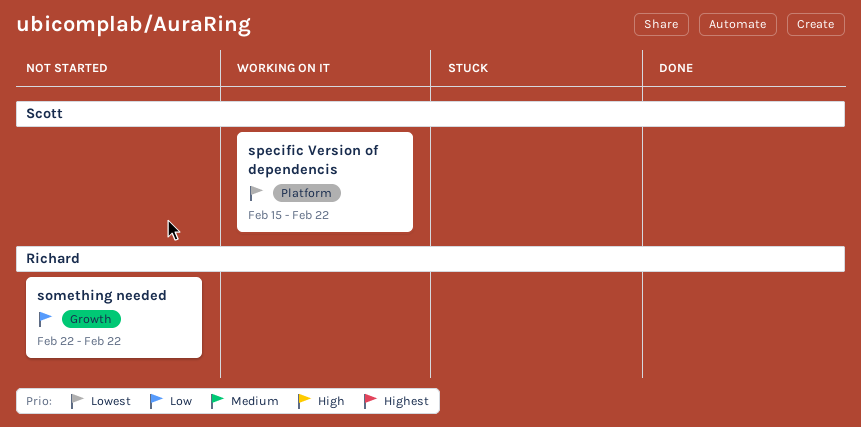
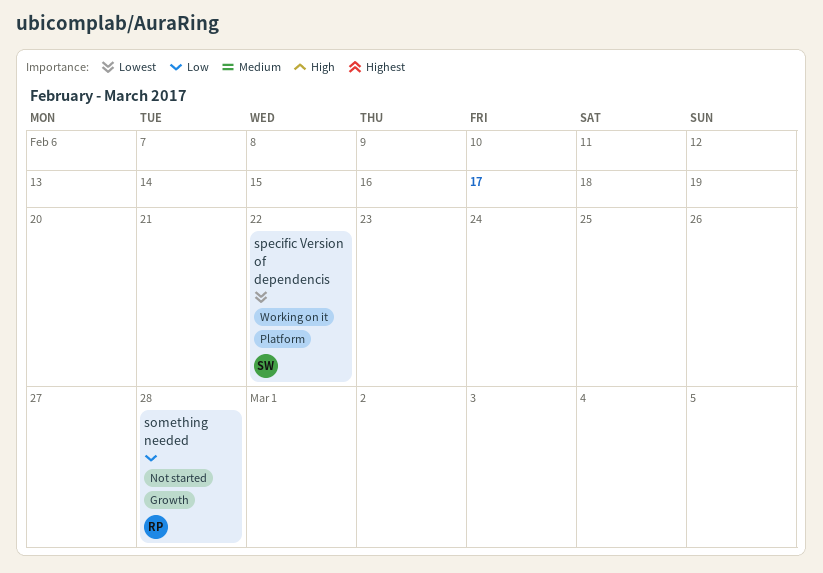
something needed, due: Feb 22 -> Feb 28

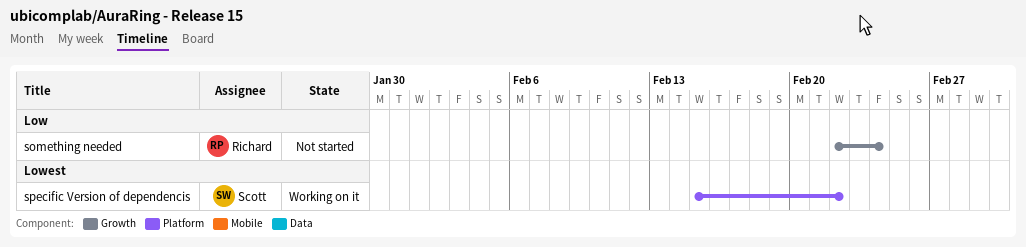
something needed, due: Feb 28 -> Feb 24

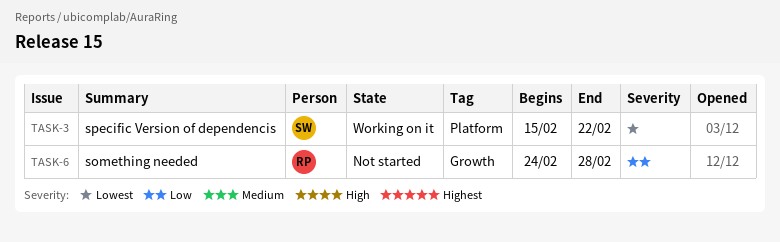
something needed, start: Feb 22 -> Feb 24
something needed, due: Feb 24 -> Feb 28

